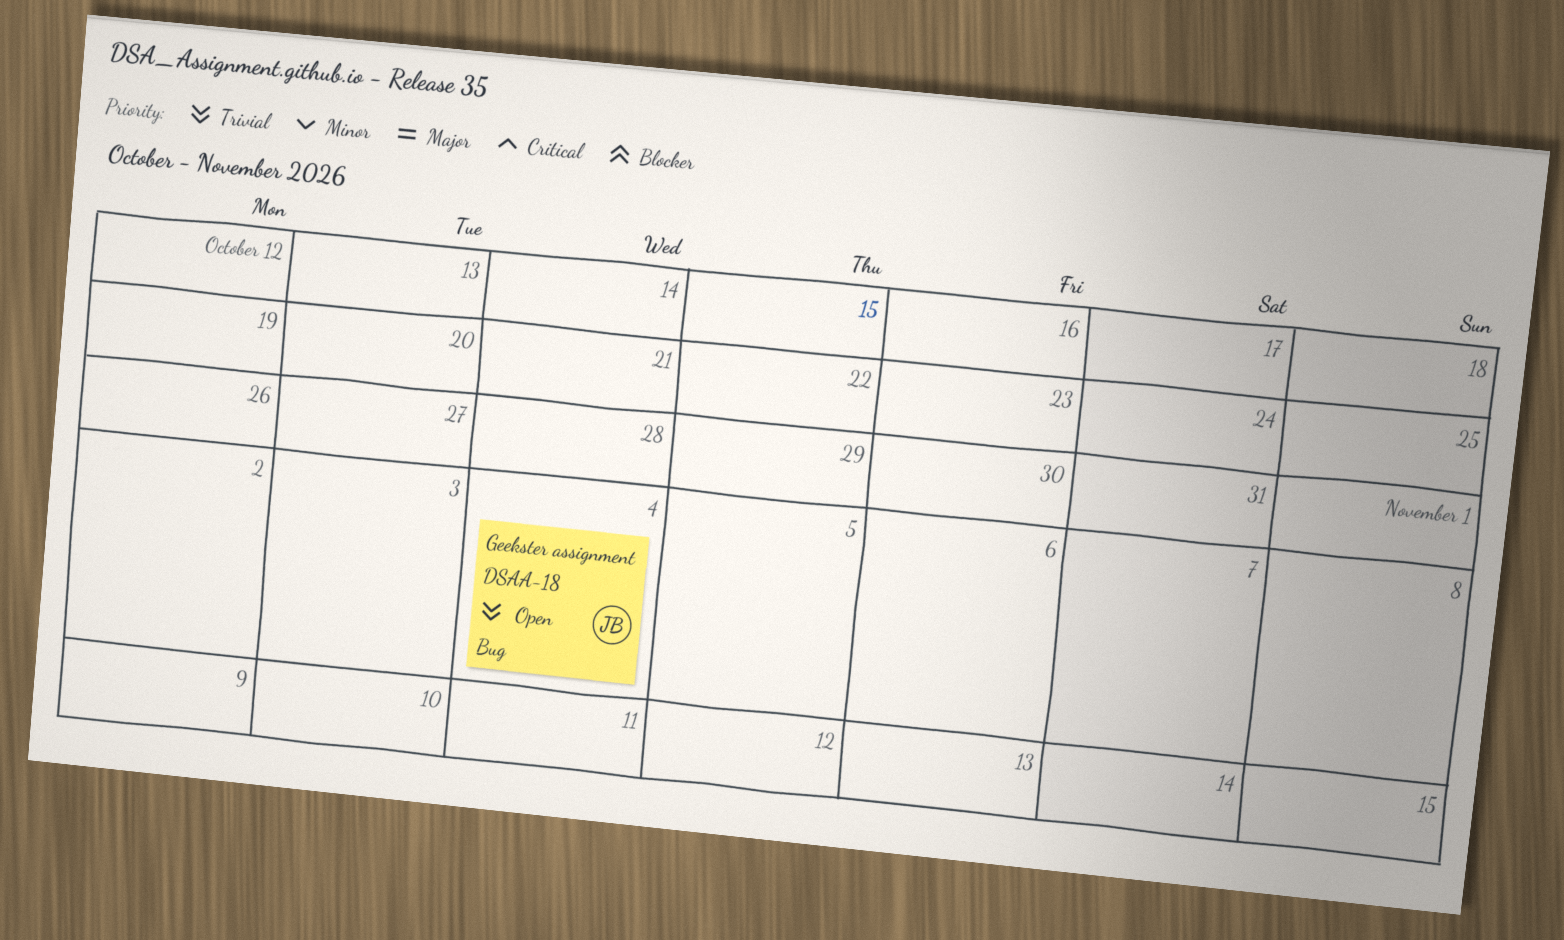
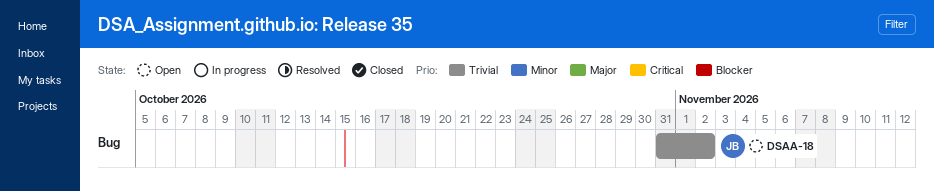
DSAA-18, due: Nov 4 -> Nov 2

